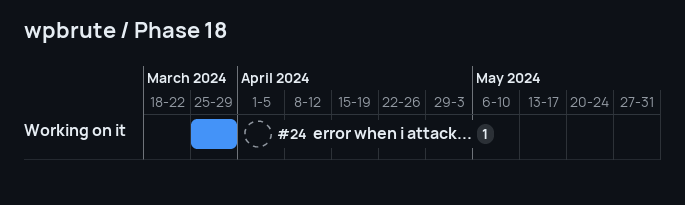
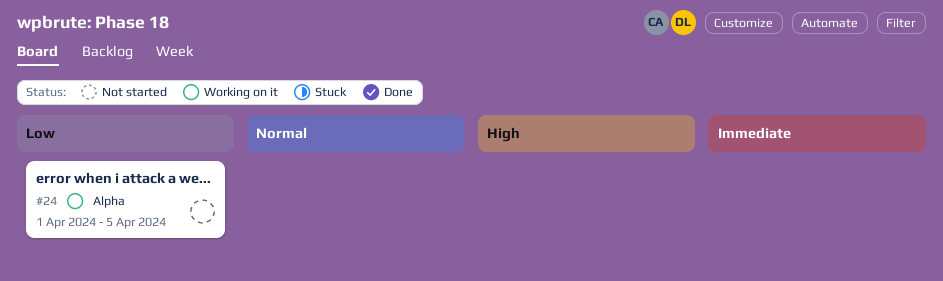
#24, start: Mar 25 -> Apr 1
#24, due: Mar 29 -> Apr 5

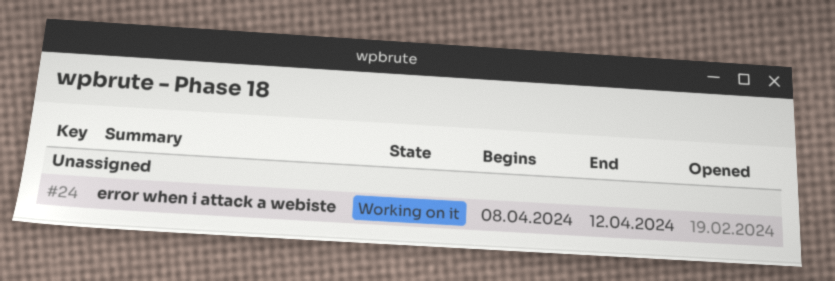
#24, start: Apr 1 -> Apr 8
#24, due: Apr 5 -> Apr 12

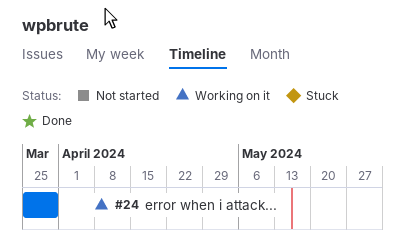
#24, start: Apr 8 -> Mar 25
#24, due: Apr 12 -> Mar 29

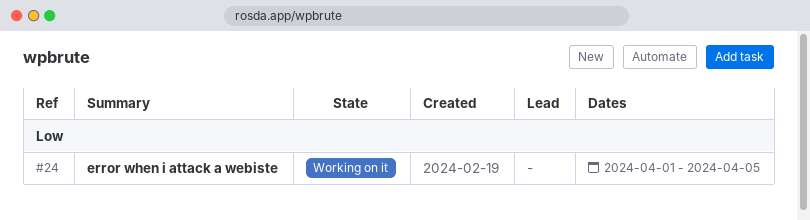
#24, start: Mar 25 -> Apr 1
#24, due: Mar 29 -> Apr 5

